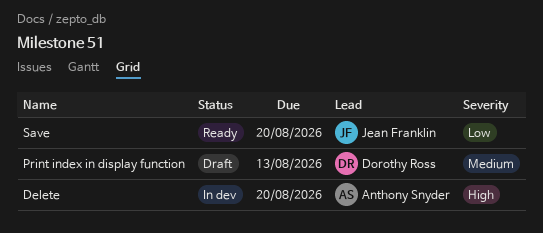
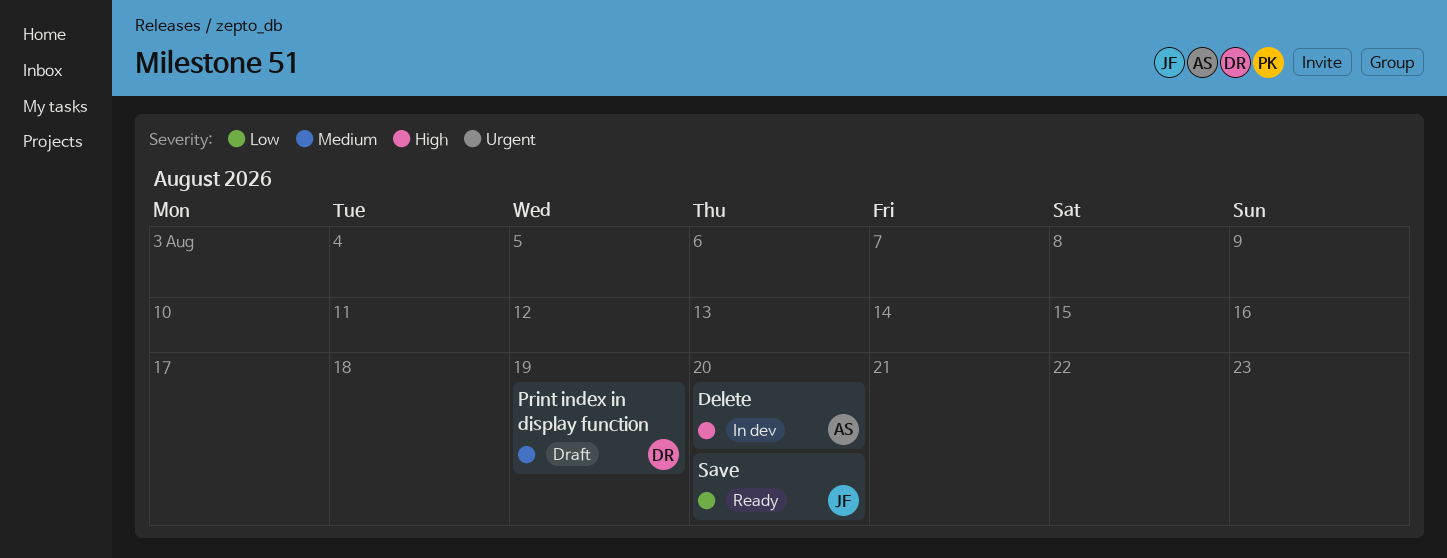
Print index in display function, due: Aug 13 -> Aug 19

